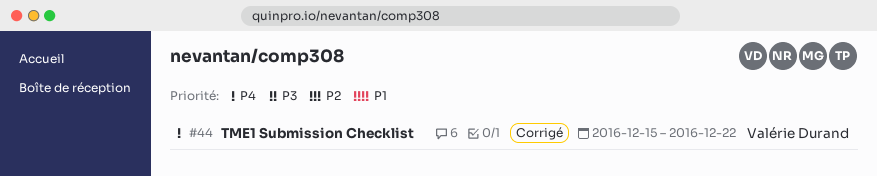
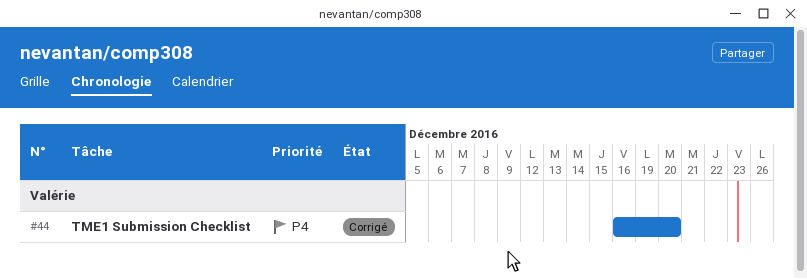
#44, start: Dec 15 -> Dec 16
#44, due: Dec 22 -> Dec 20

